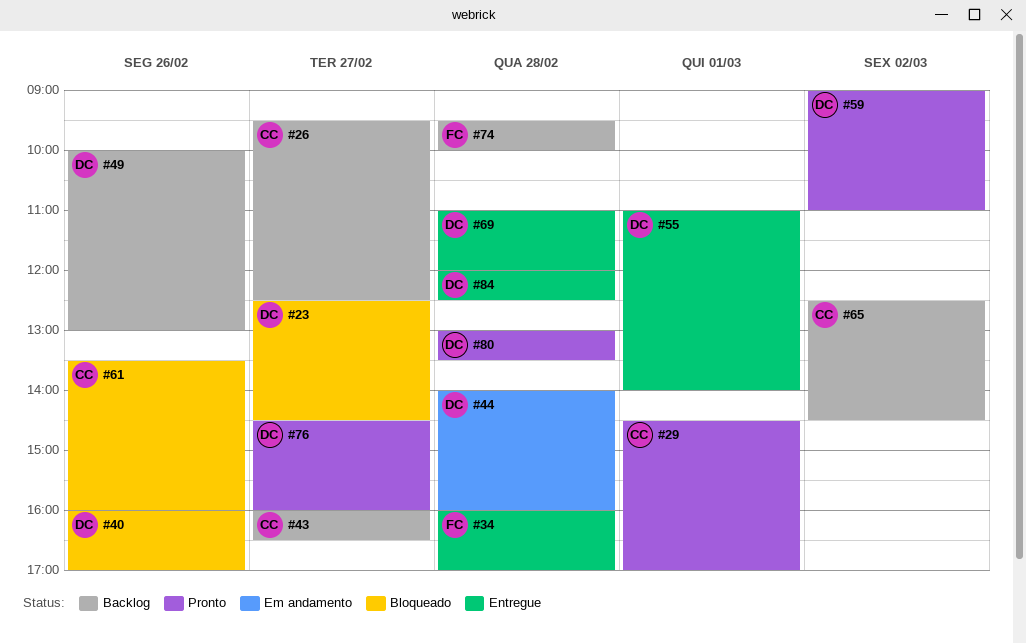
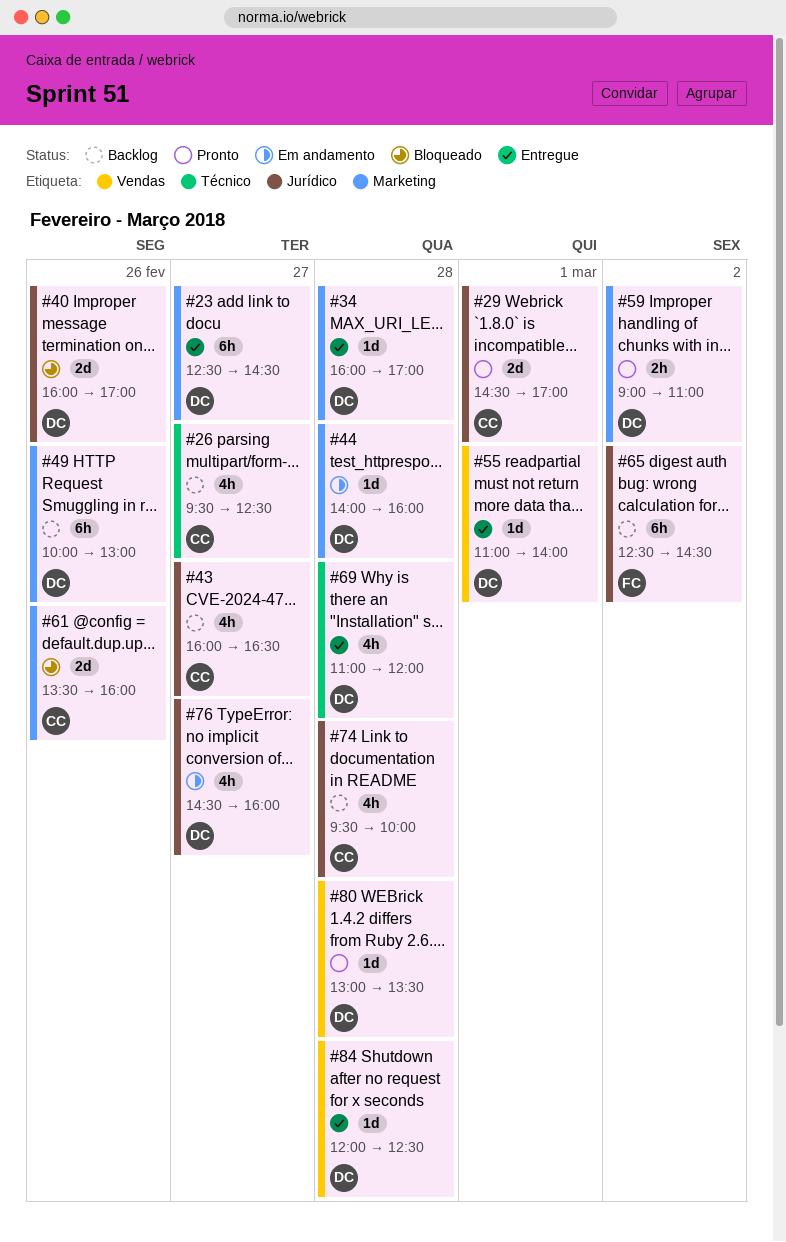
#23, status: Bloqueado -> Entregue
#34, owner: FC -> DC
#65, owner: CC -> FC
#74, owner: FC -> CC
#76, status: Pronto -> Em andamento

